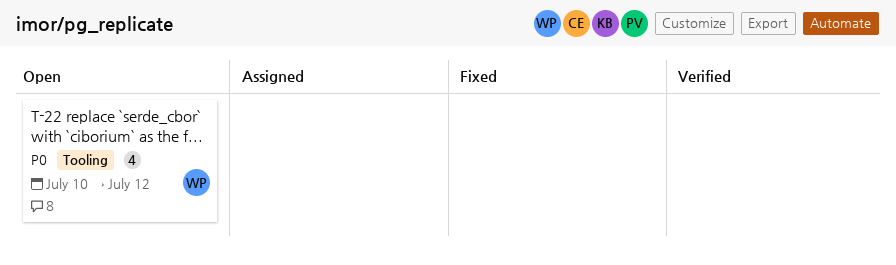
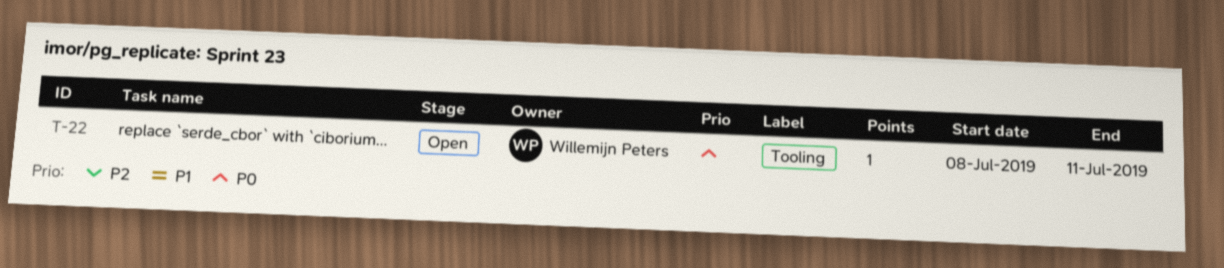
T-22, estimate: 4 -> 1
T-22, start: Jul 10 -> Jul 8
T-22, due: Jul 12 -> Jul 11

